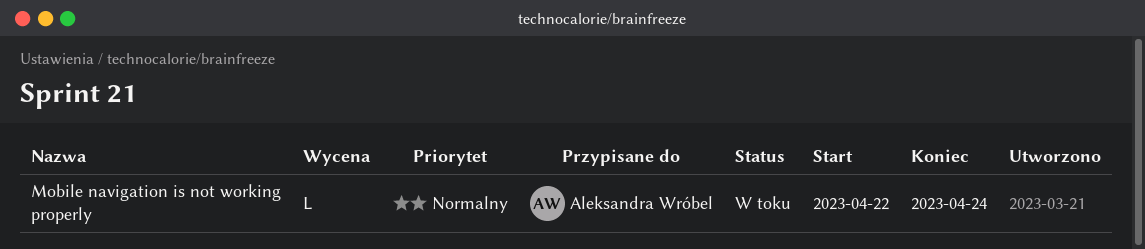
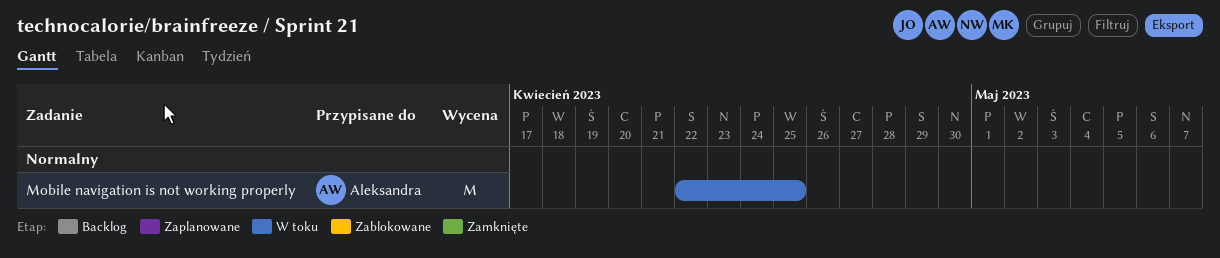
Mobile navigation is not working properly, estimate: L -> M
Mobile navigation is not working properly, due: Apr 24 -> Apr 25

